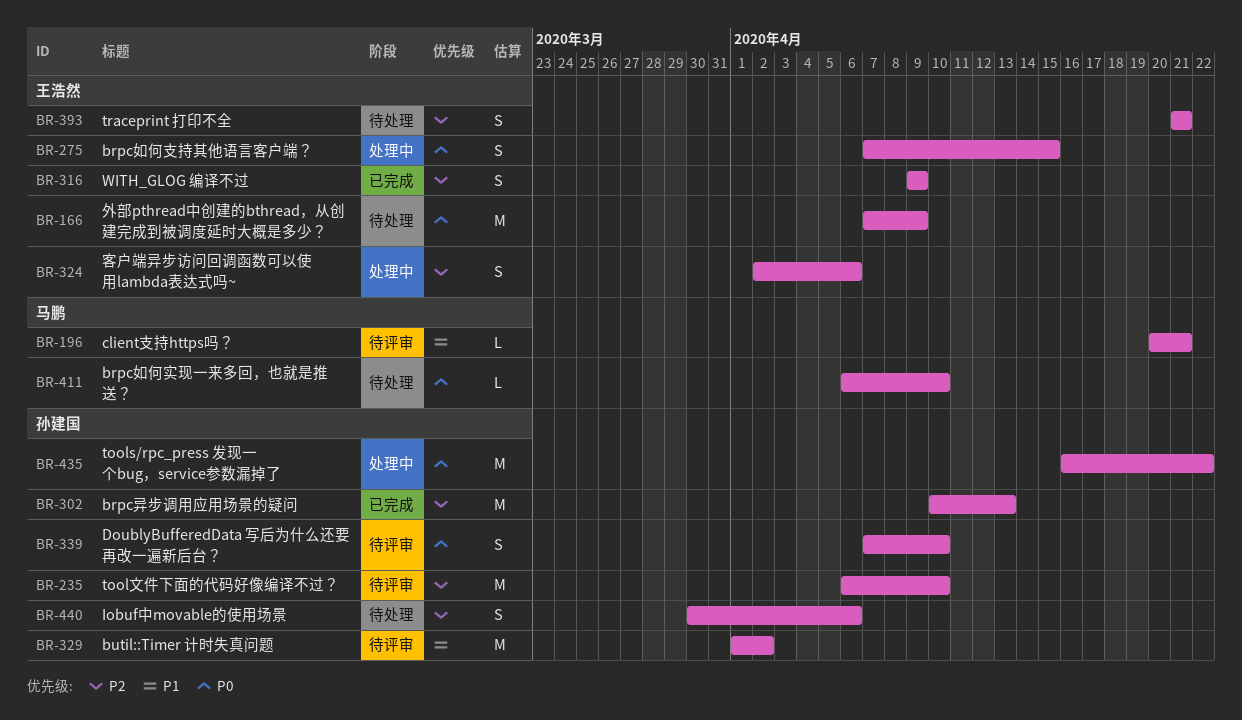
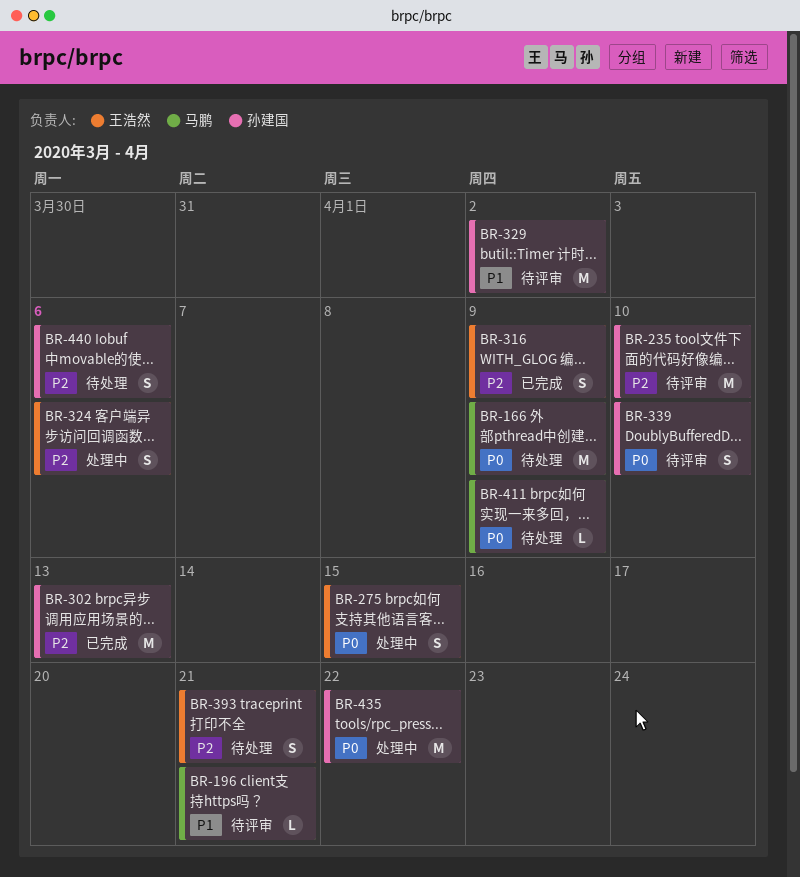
BR-166, owner: 王浩然 -> 马鹏
BR-411, due: Apr 10 -> Apr 9

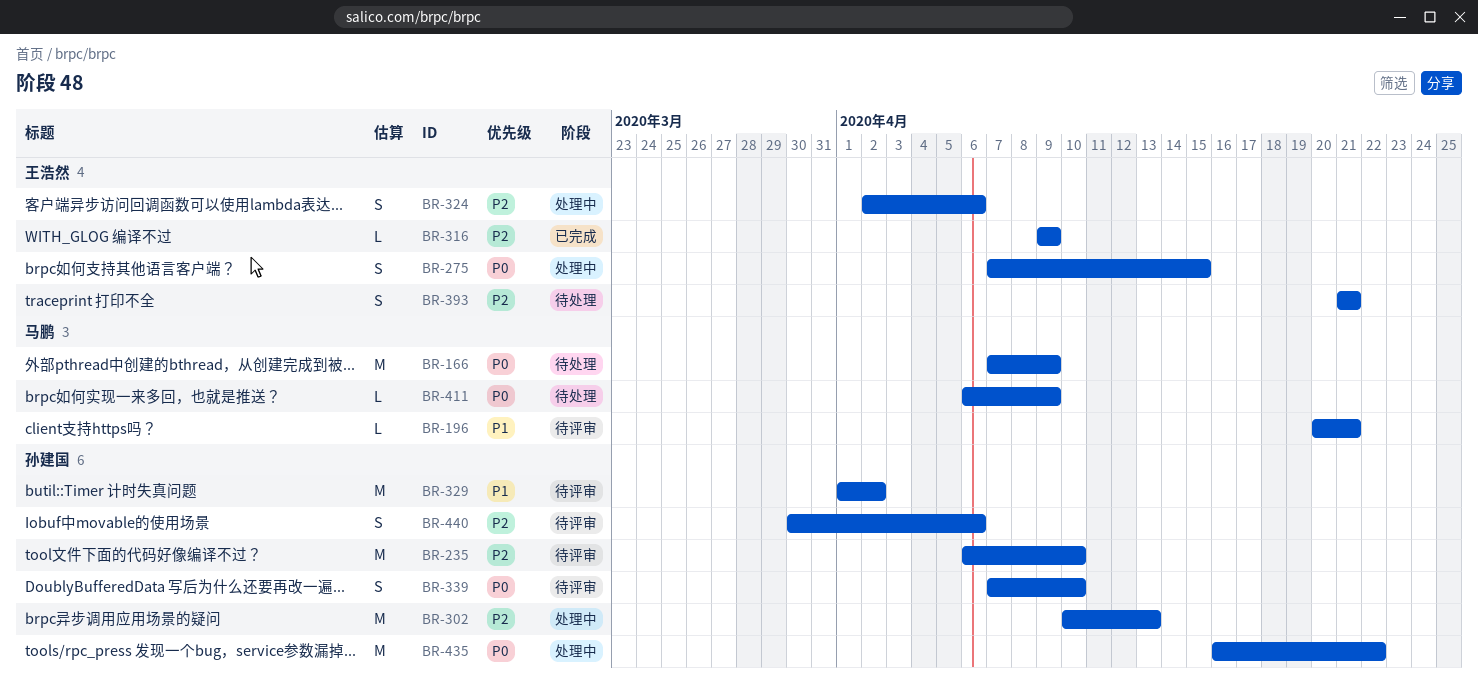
BR-302, status: 已完成 -> 处理中
BR-316, estimate: S -> L
BR-440, status: 待处理 -> 待评审

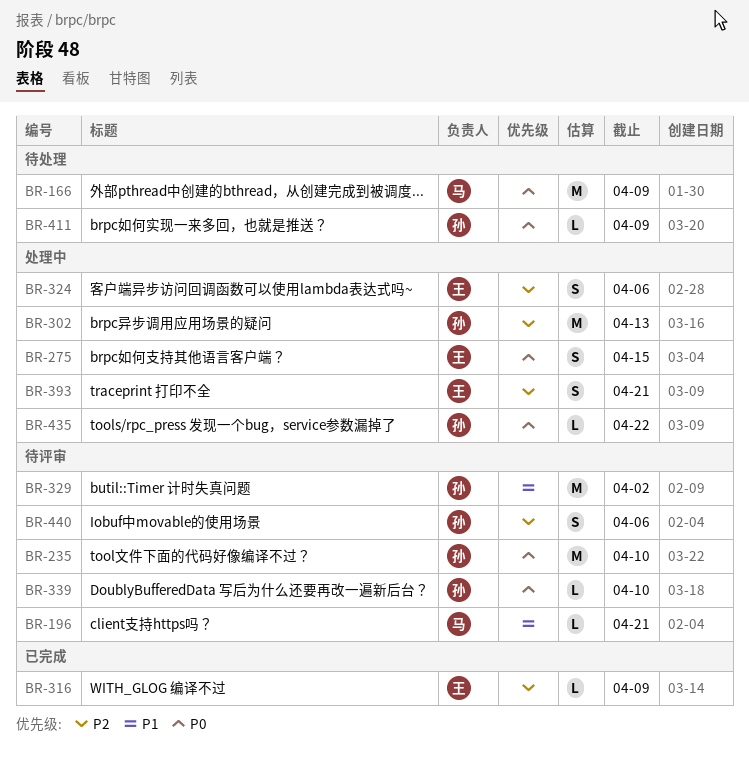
BR-235, priority: P2 -> P0
BR-339, estimate: S -> L
BR-393, status: 待处理 -> 处理中
BR-411, owner: 马鹏 -> 孙建国
BR-435, estimate: M -> L

